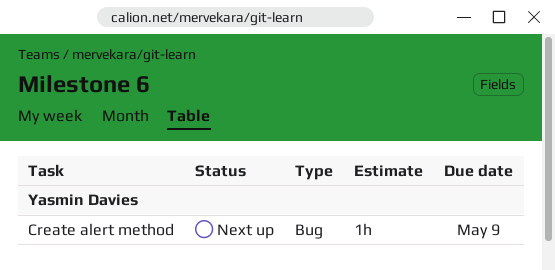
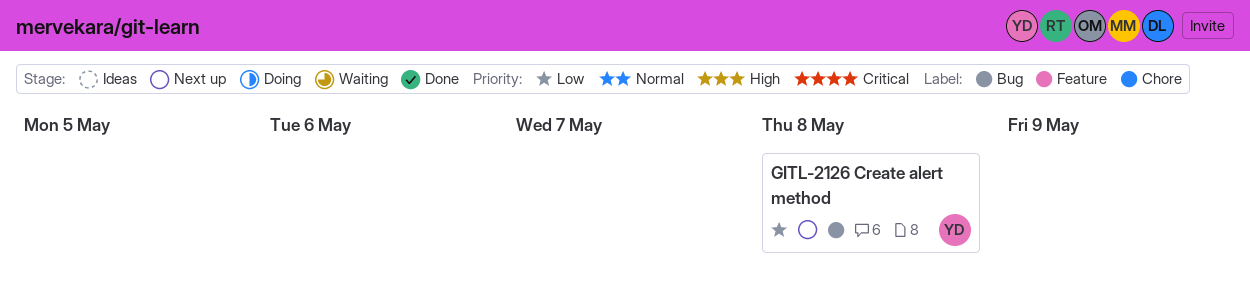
Create alert method, due: May 9 -> May 8

